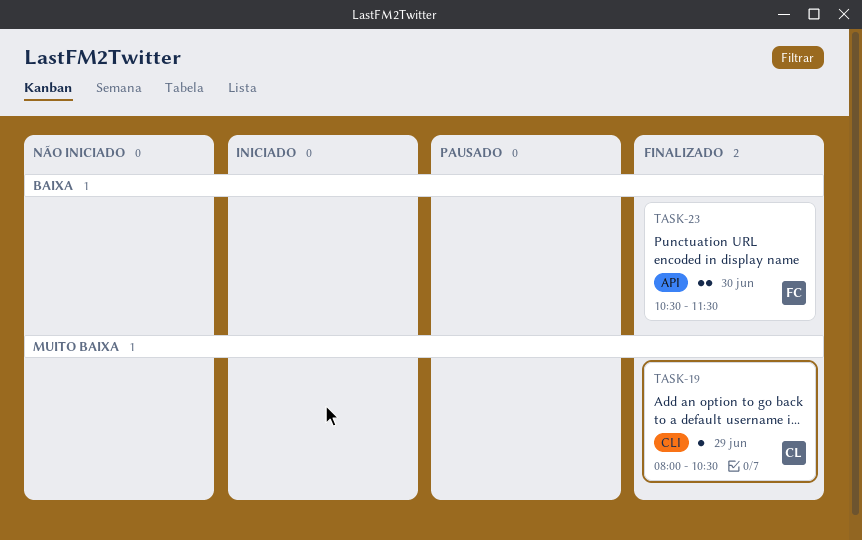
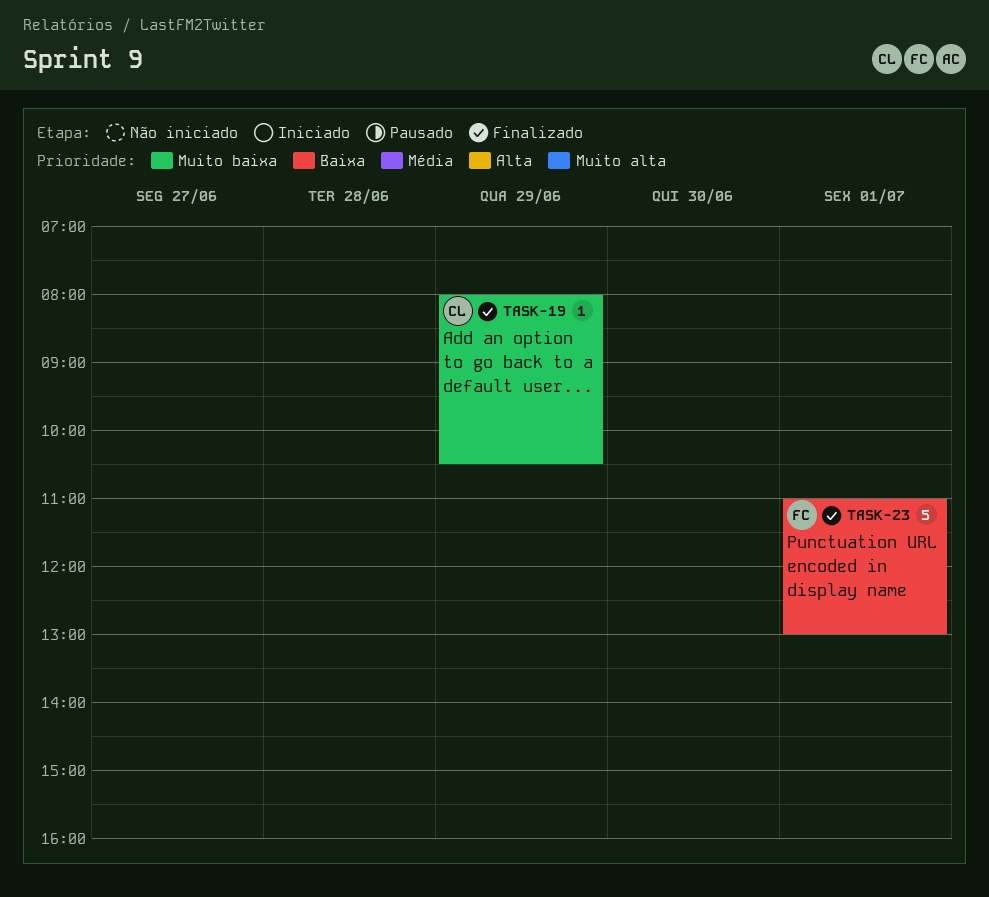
TASK-23, estimate: 2 -> 5
TASK-23, day: Jun 30 -> Jul 1
TASK-23, begins: 10:30 -> 11:00
TASK-23, ends: 11:30 -> 13:00

